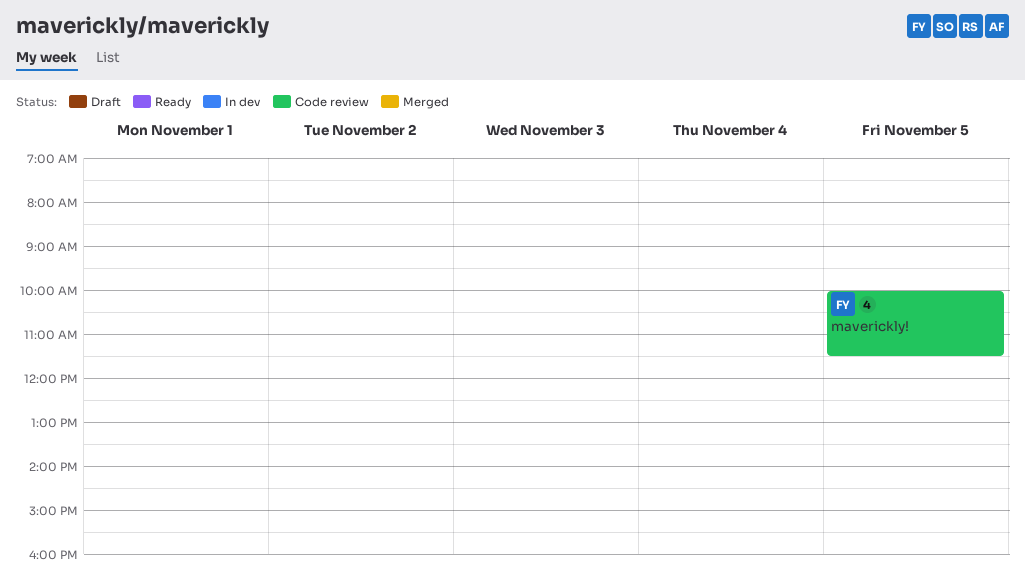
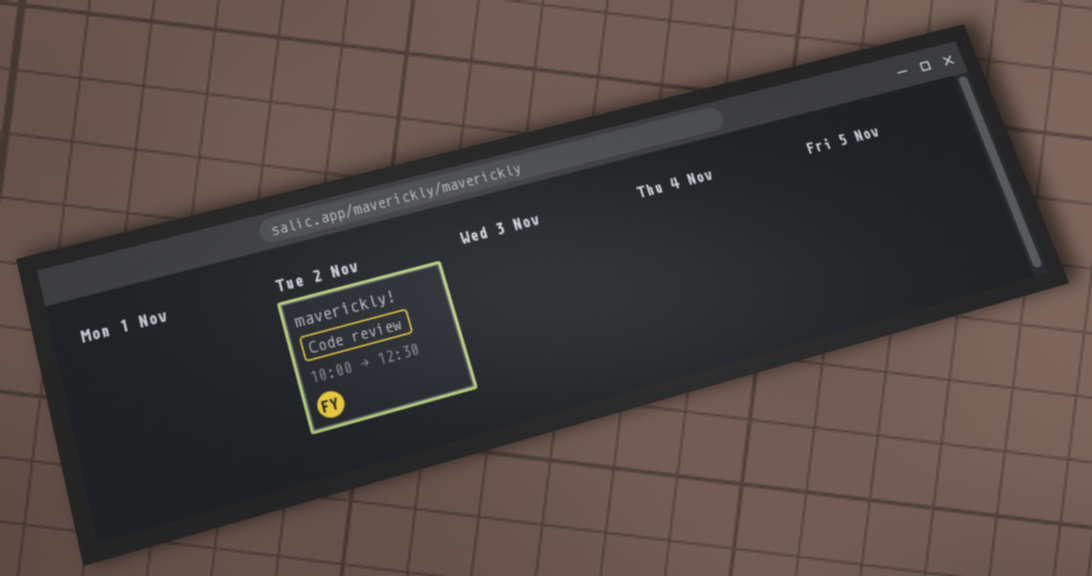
maverickly!, day: Nov 5 -> Nov 2
maverickly!, ends: 11:30 -> 12:30

